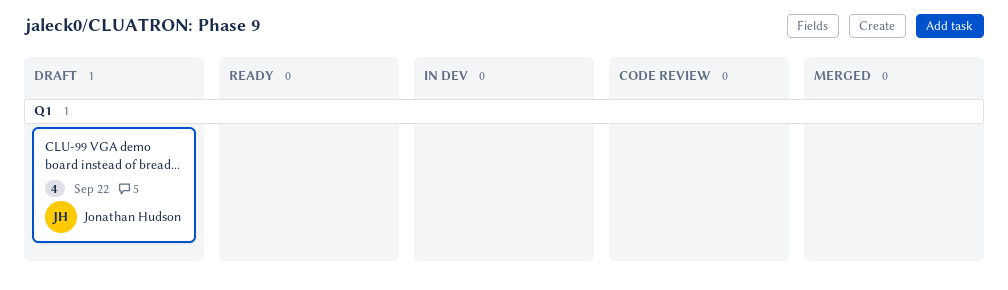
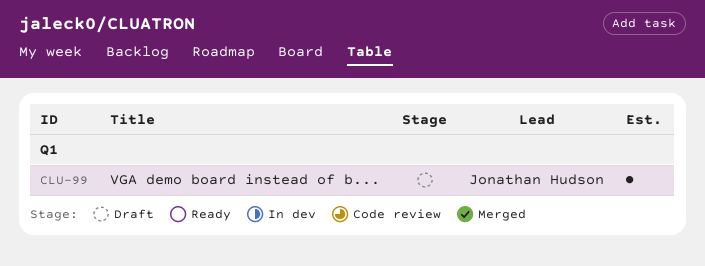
CLU-99, estimate: 4 -> 1

